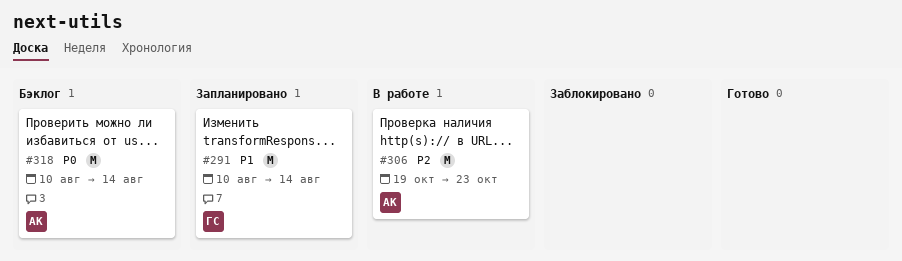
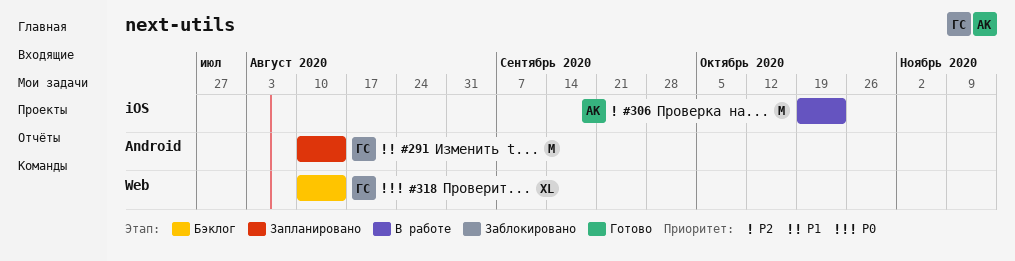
#318, owner: АК -> ГС
#318, estimate: M -> XL

